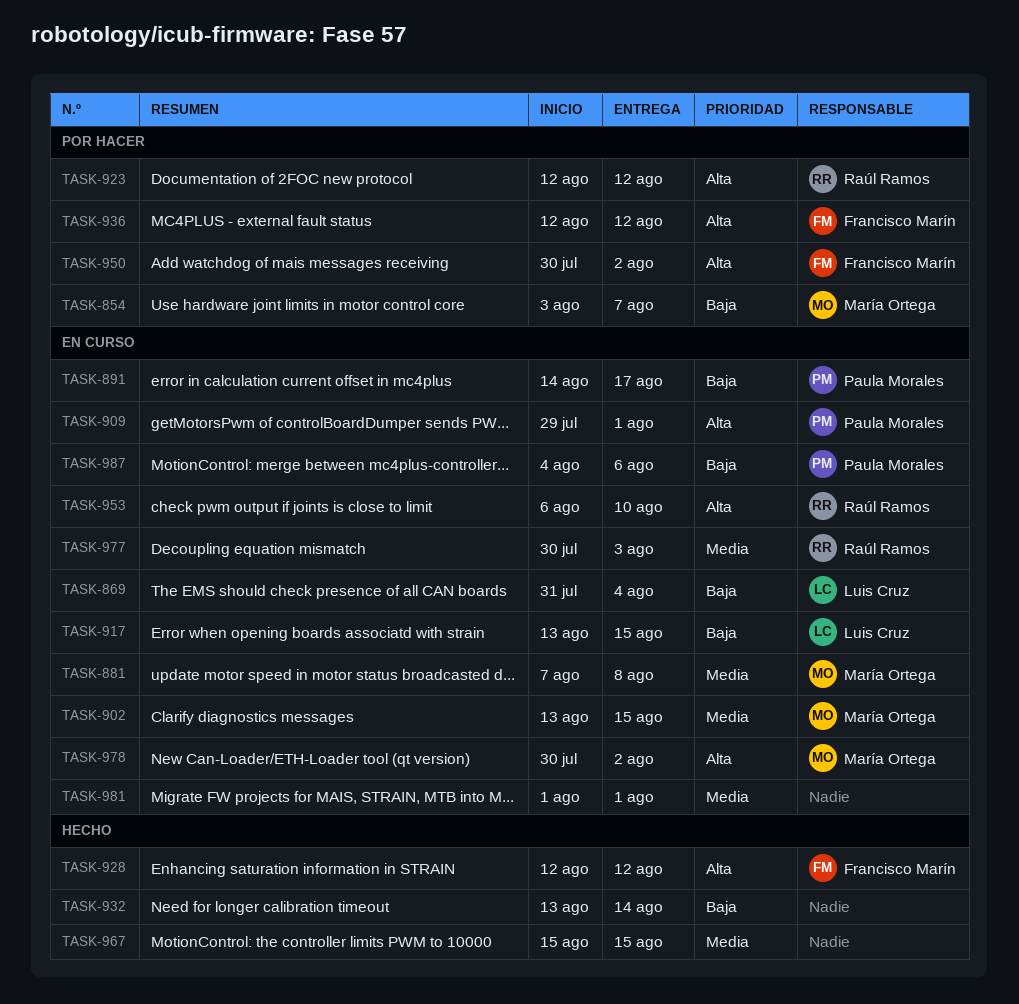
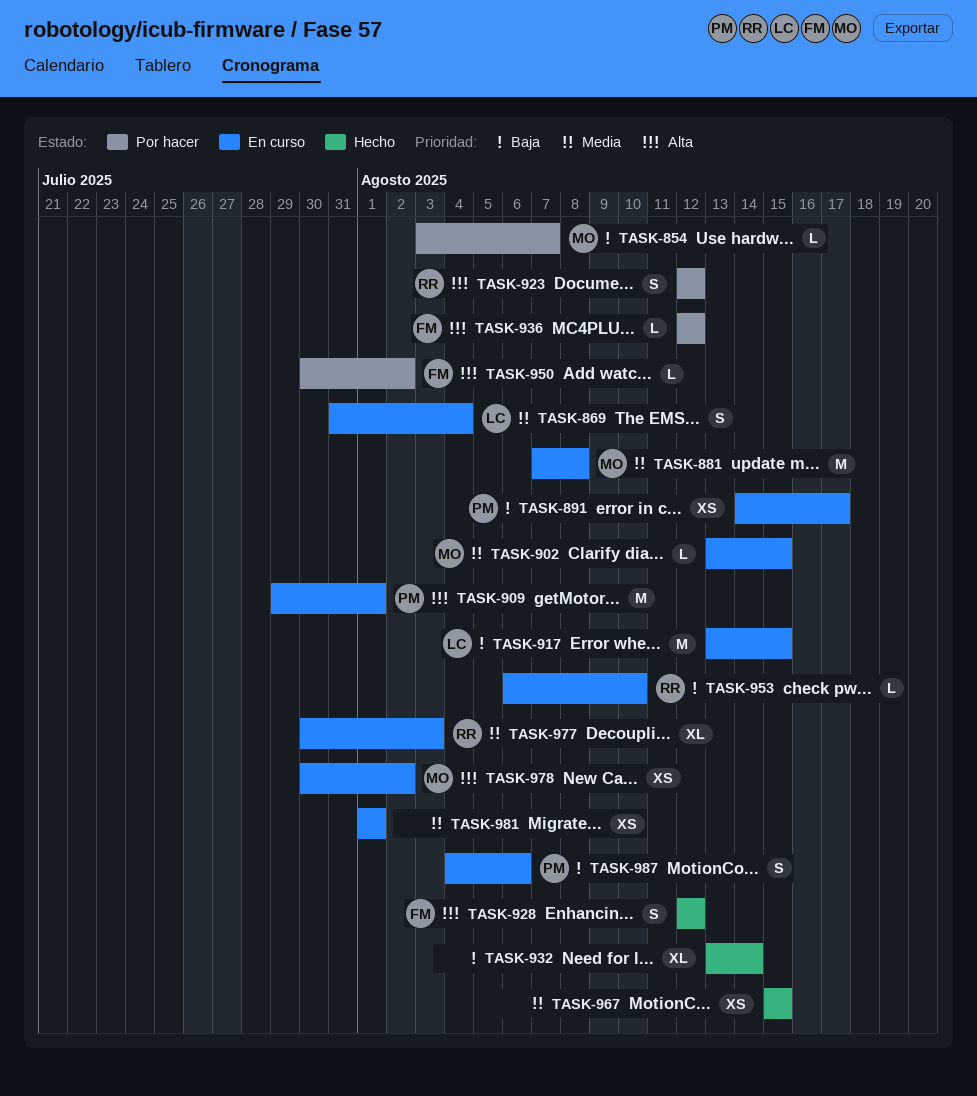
TASK-869, priority: Baja -> Media
TASK-953, priority: Alta -> Baja

